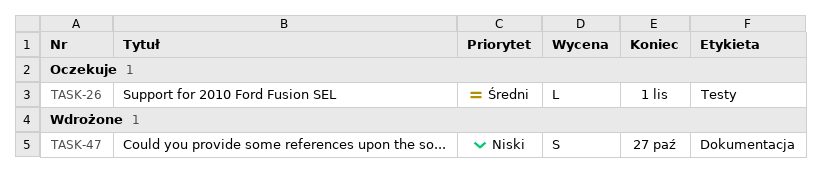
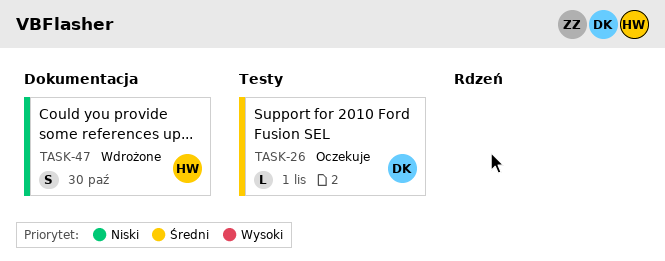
TASK-47, due: Oct 27 -> Oct 30

